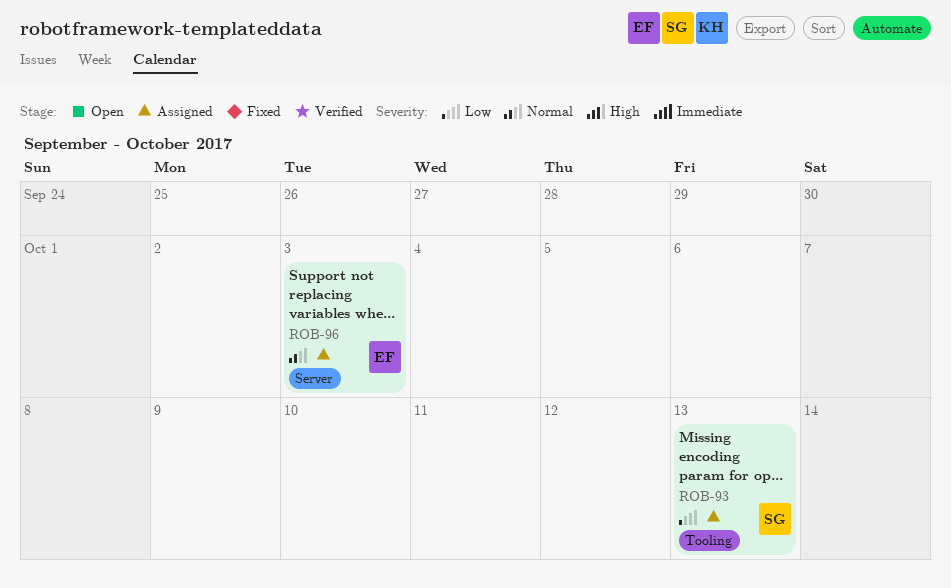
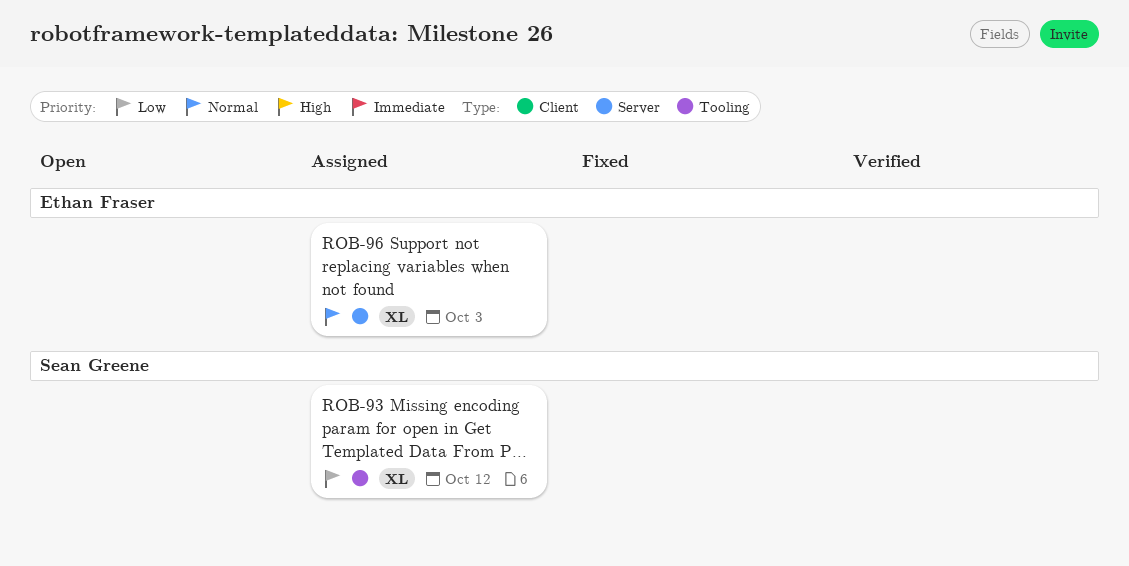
ROB-93, due: Oct 13 -> Oct 12

